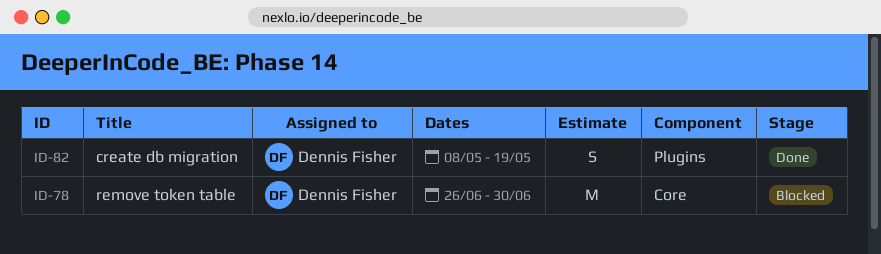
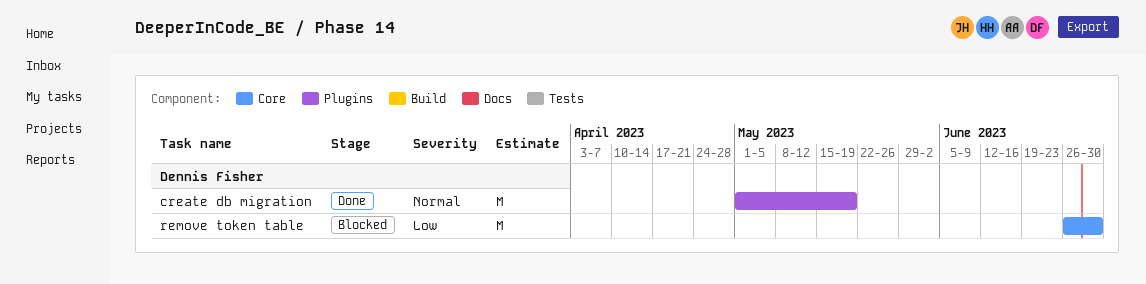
create db migration, estimate: S -> M
create db migration, start: May 8 -> May 1

